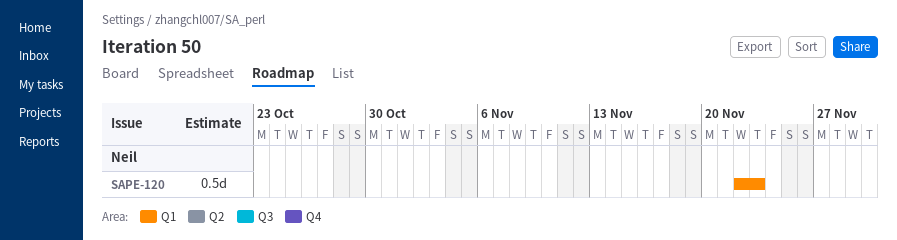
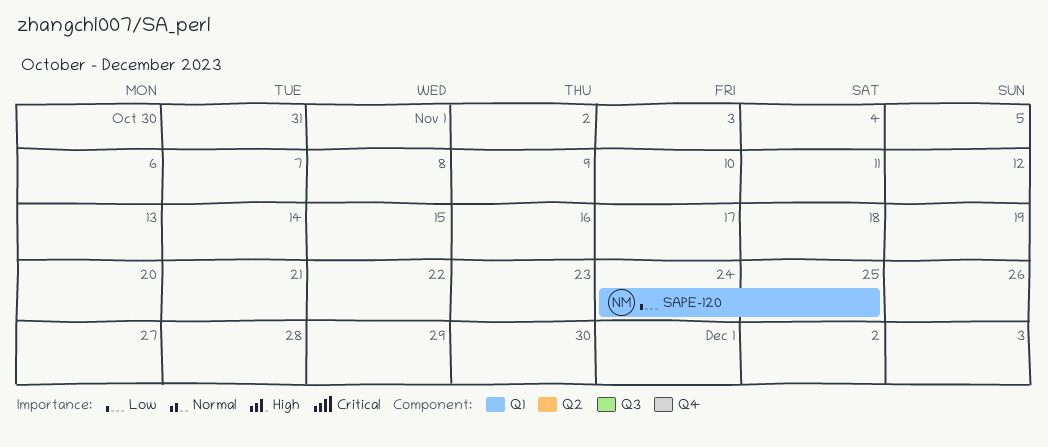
SAPE-120, start: Nov 22 -> Nov 24
SAPE-120, due: Nov 23 -> Nov 25

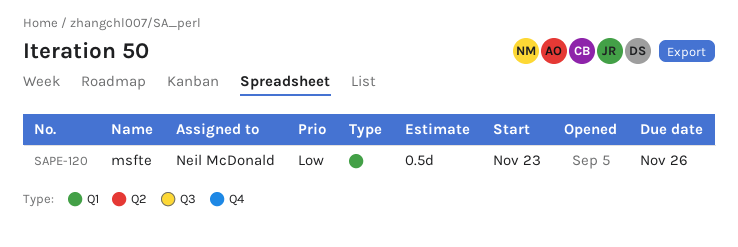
SAPE-120, start: Nov 24 -> Nov 23
SAPE-120, due: Nov 25 -> Nov 26

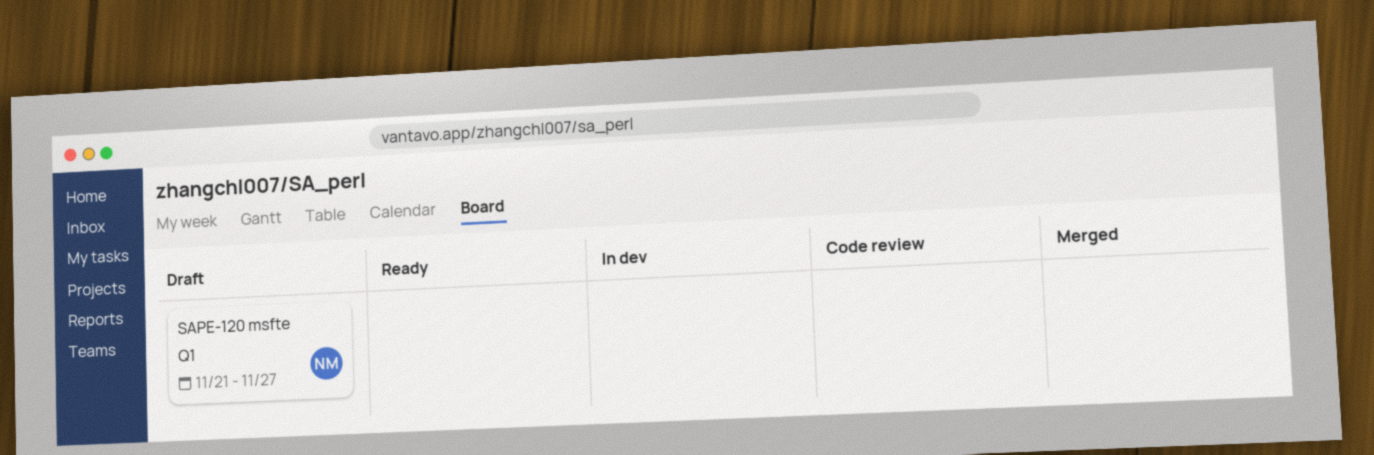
SAPE-120, start: Nov 23 -> Nov 21
SAPE-120, due: Nov 26 -> Nov 27

